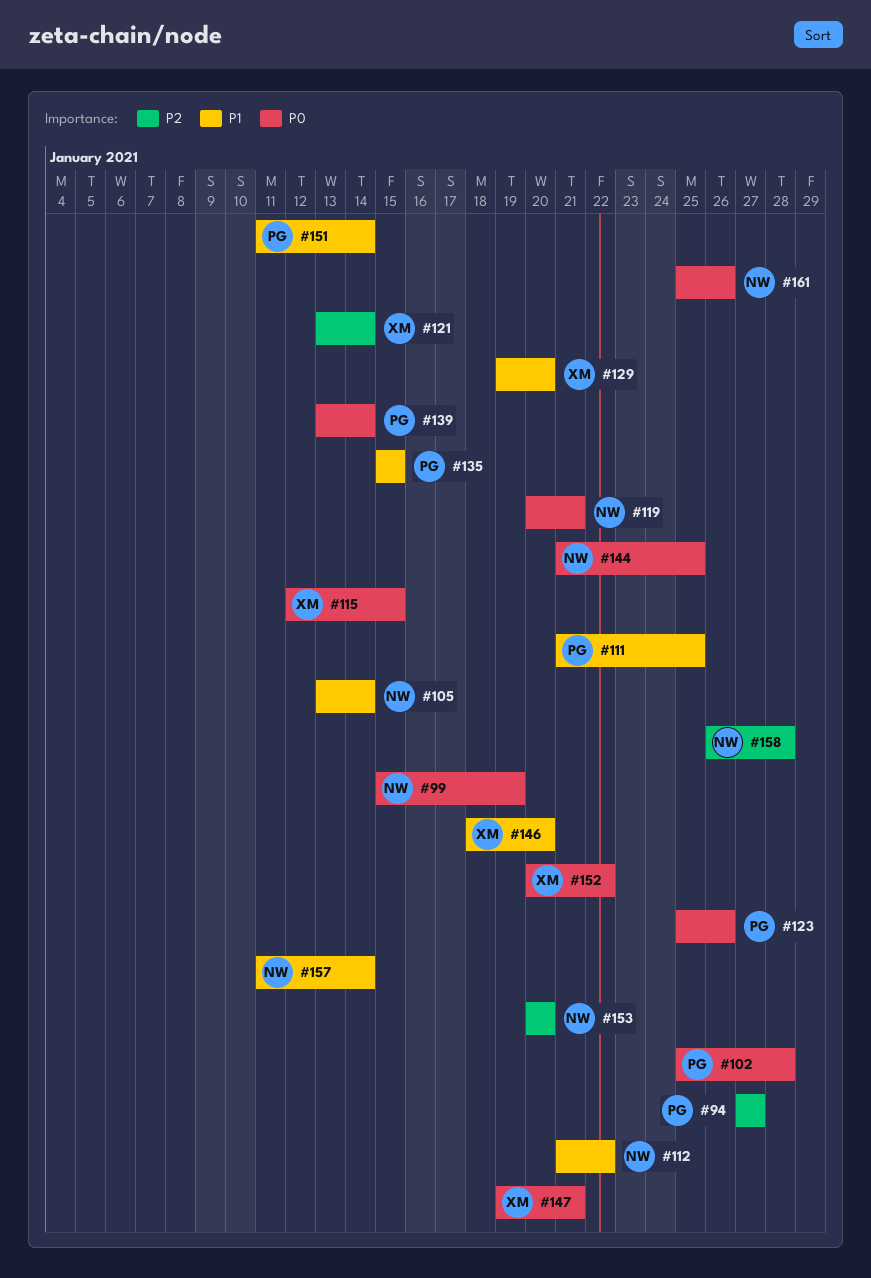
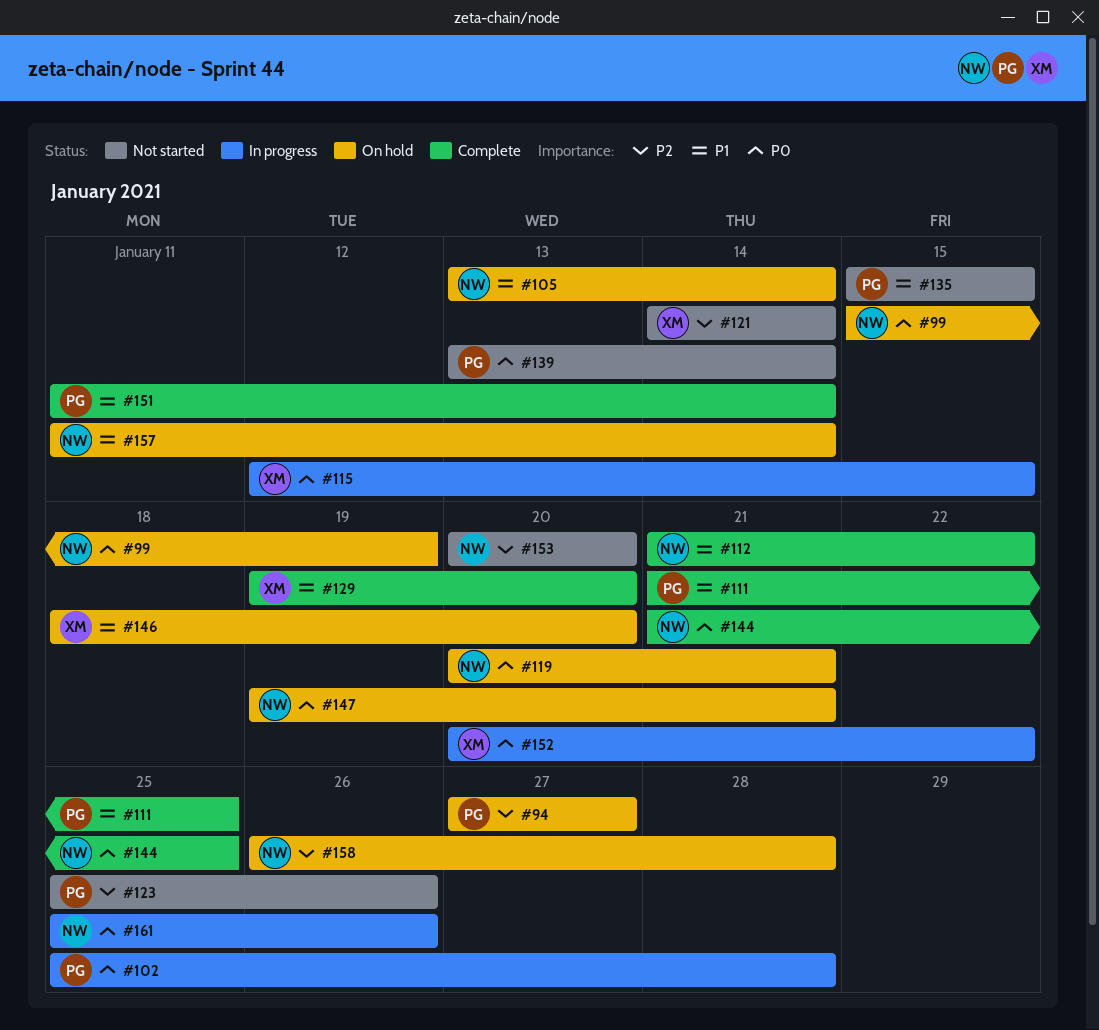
#121, start: Jan 13 -> Jan 14
#123, priority: P0 -> P2
#147, owner: XM -> NW

